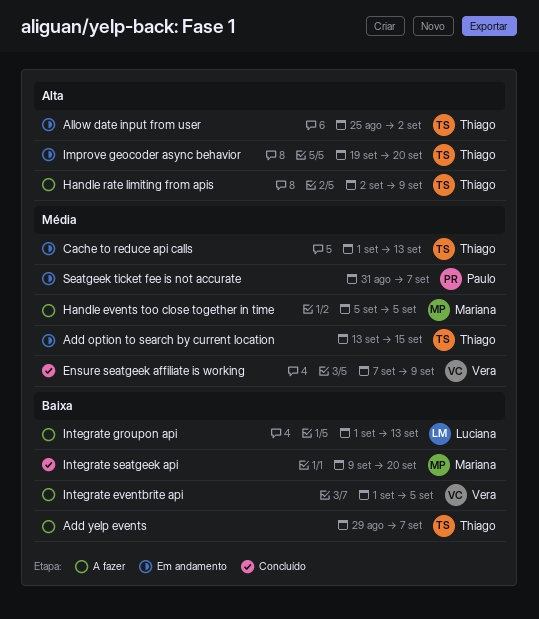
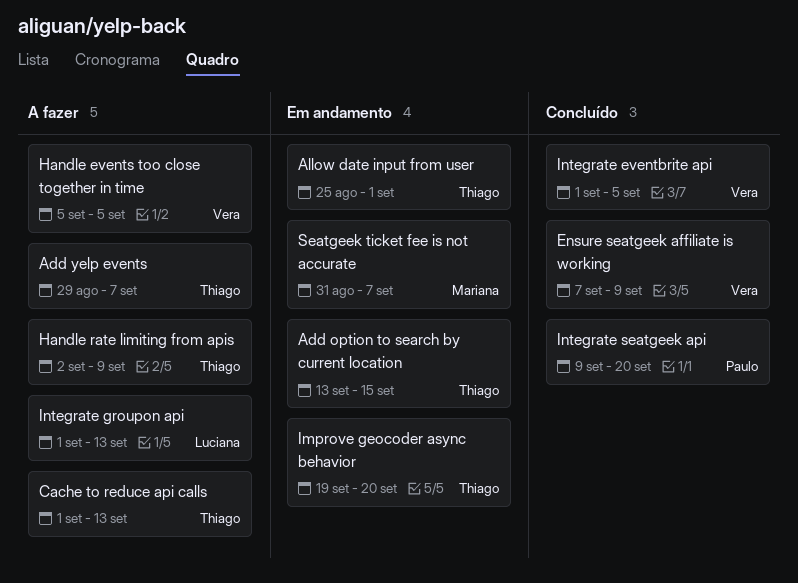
Allow date input from user, due: Sep 2 -> Sep 1
Cache to reduce api calls, status: Em andamento -> A fazer
Handle events too close together in time, owner: Mariana -> Vera
Integrate eventbrite api, status: A fazer -> Concluído
Integrate seatgeek api, owner: Mariana -> Paulo
Seatgeek ticket fee is not accurate, owner: Paulo -> Mariana

